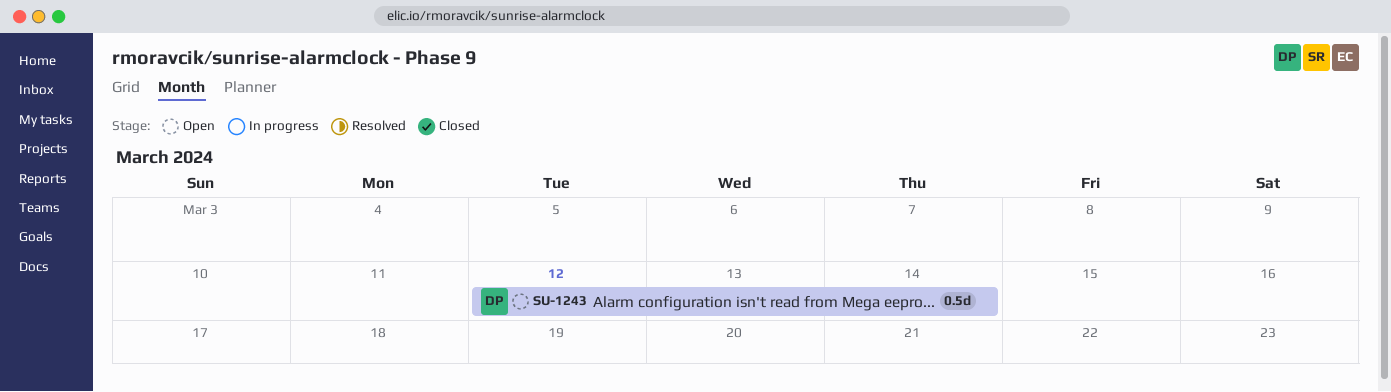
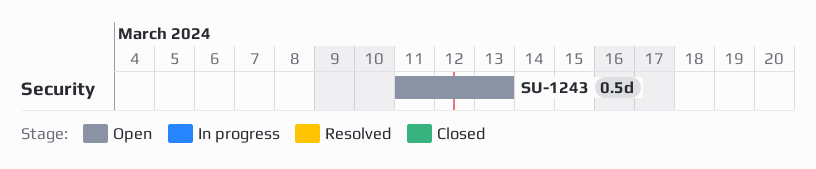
SU-1243, start: Mar 12 -> Mar 11
SU-1243, due: Mar 14 -> Mar 13

